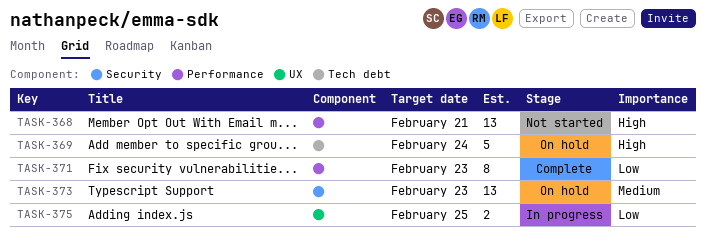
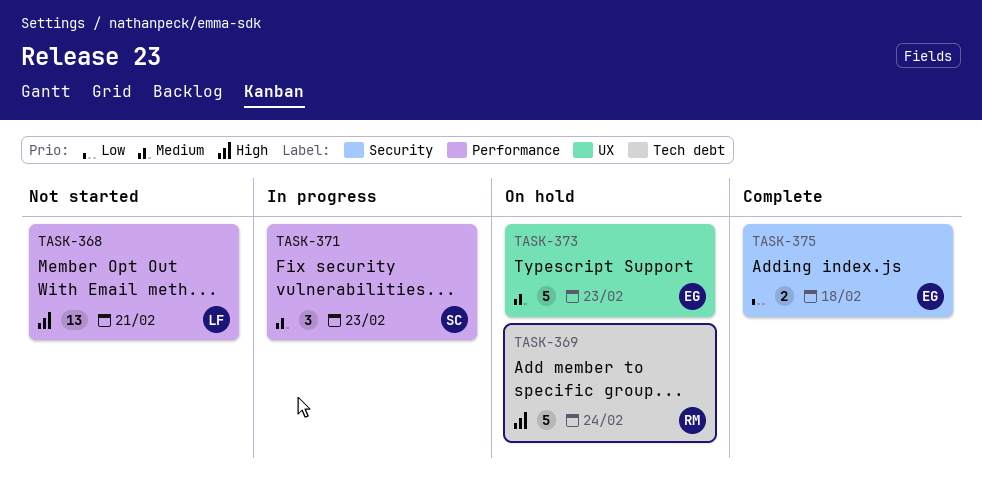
TASK-371, status: Complete -> In progress
TASK-371, priority: Low -> Medium
TASK-371, estimate: 8 -> 3
TASK-373, label: Security -> UX
TASK-373, estimate: 13 -> 5
TASK-375, status: In progress -> Complete
TASK-375, label: UX -> Security
TASK-375, due: Feb 25 -> Feb 18

